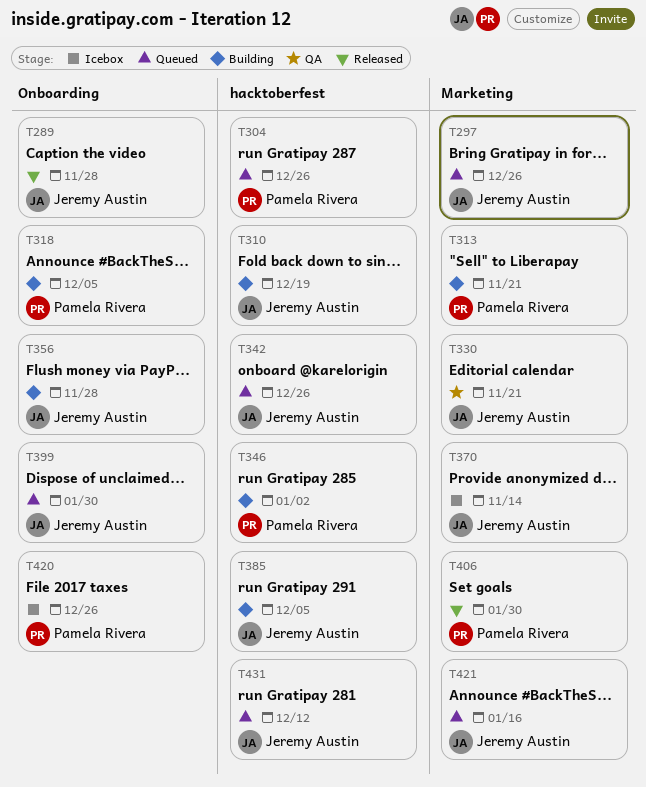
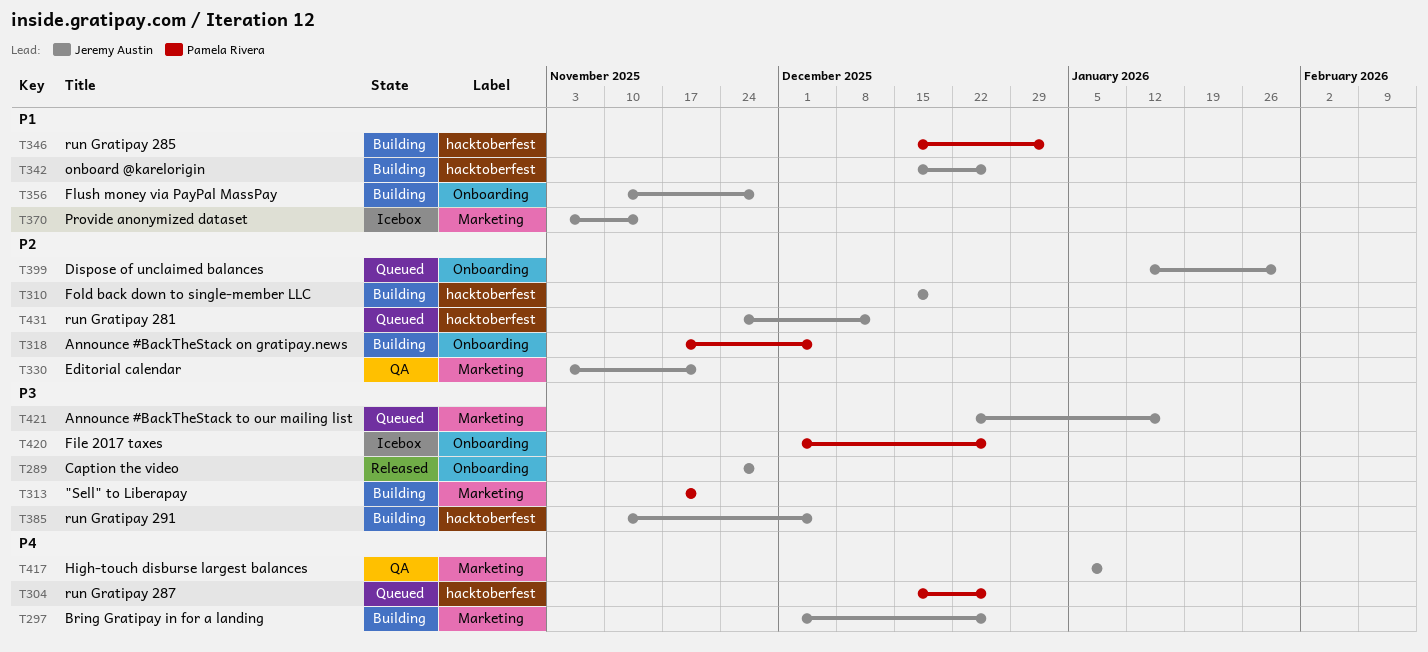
T297, status: Queued -> Building
T342, status: Queued -> Building
T406: present -> none
T417: none -> present

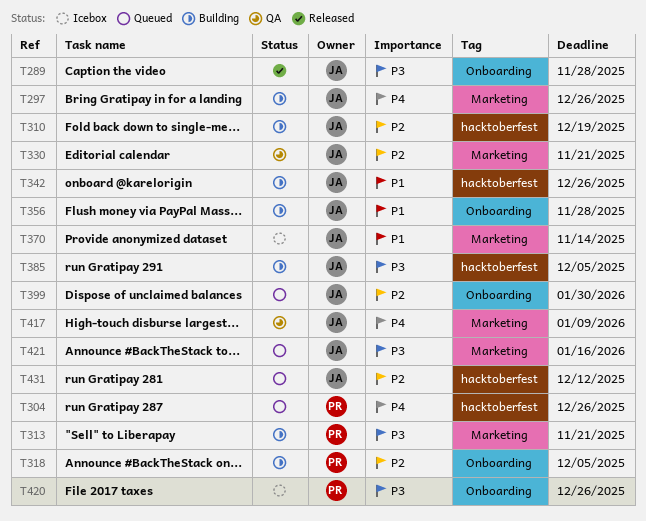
T346: present -> none

